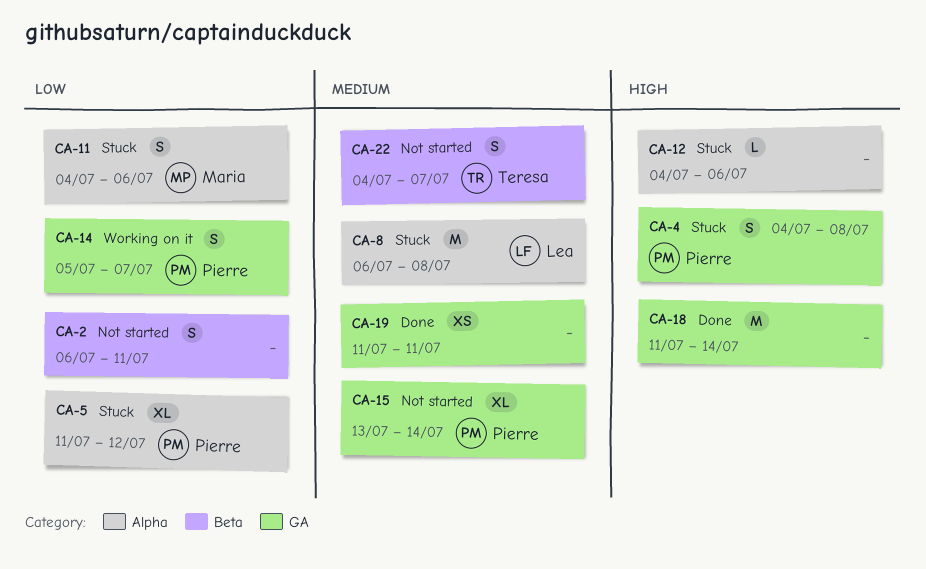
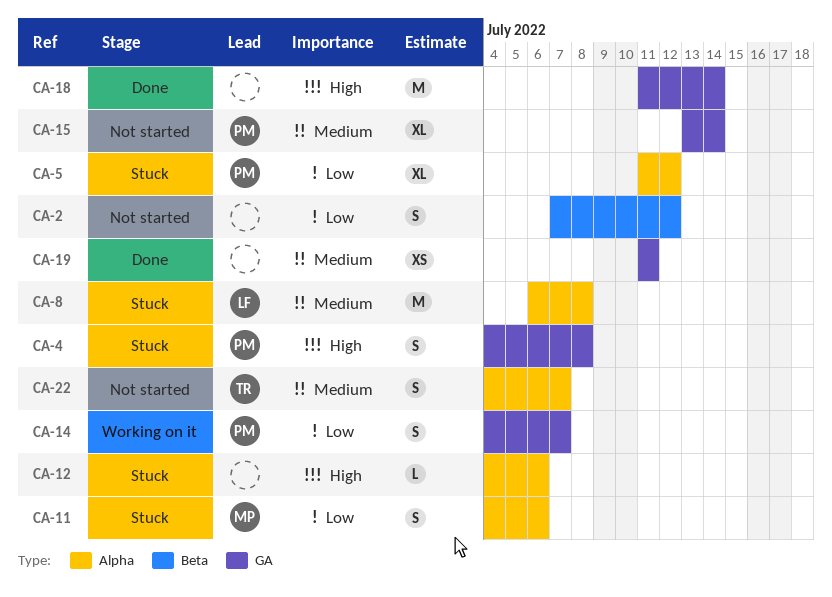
CA-2, start: Jul 6 -> Jul 7
CA-2, due: Jul 11 -> Jul 12
CA-14, start: Jul 5 -> Jul 4
CA-22, label: Beta -> Alpha

